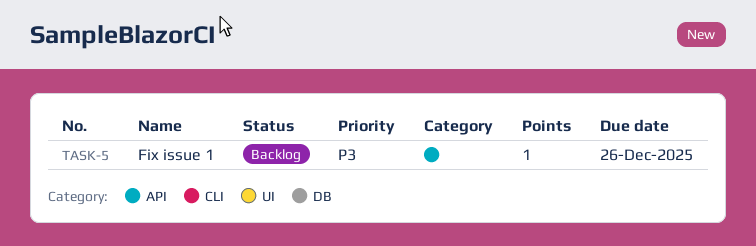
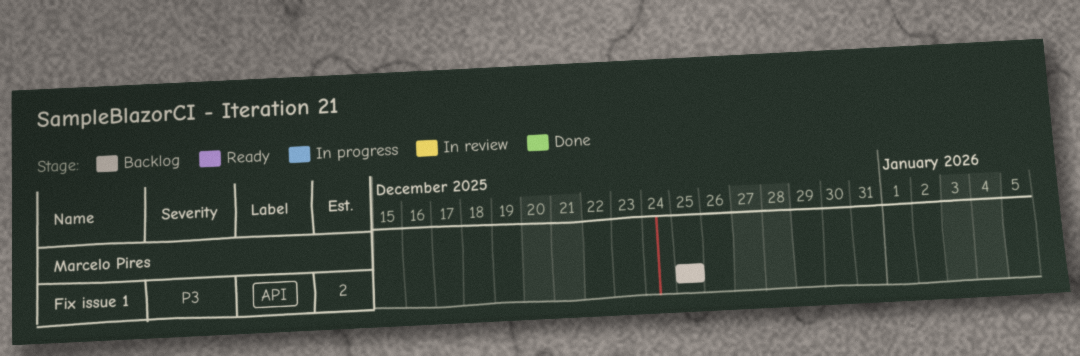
Fix issue 1, estimate: 1 -> 2
Fix issue 1, due: Dec 26 -> Dec 25

